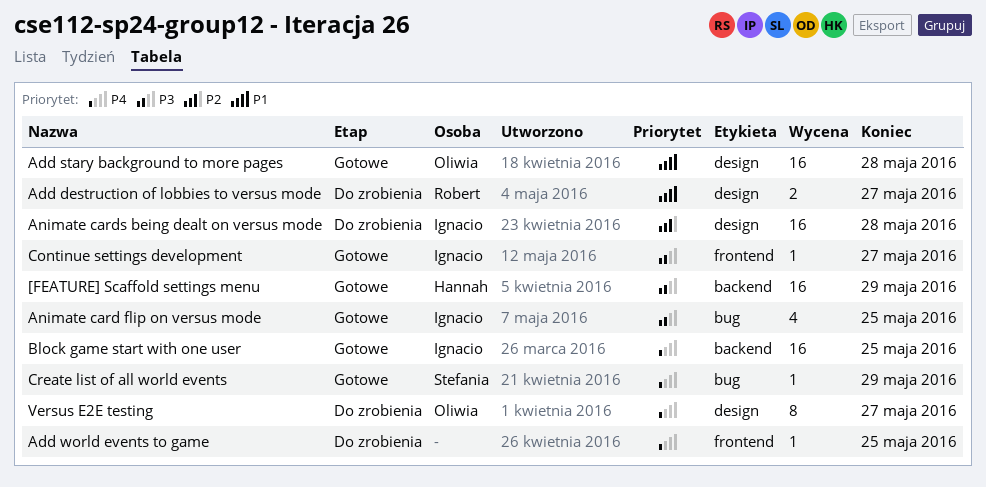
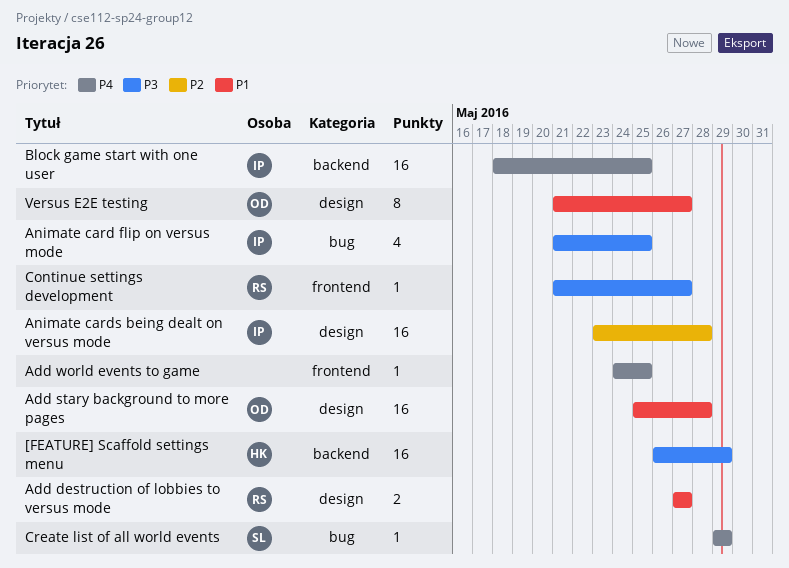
Continue settings development, owner: Ignacio -> Robert
Versus E2E testing, priority: P4 -> P1

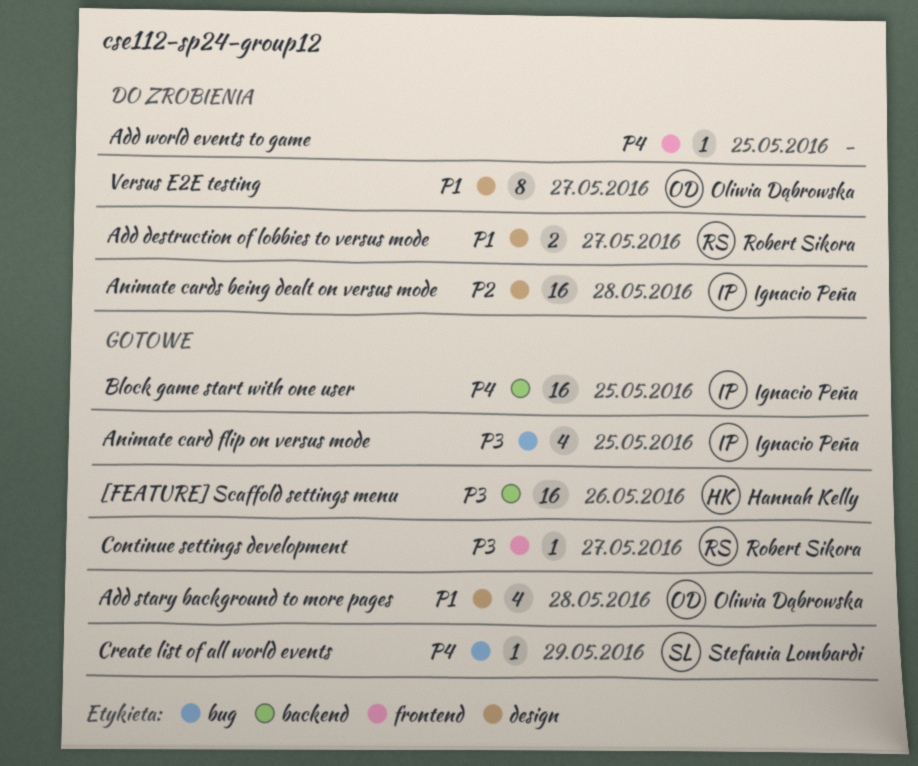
[FEATURE] Scaffold settings menu, due: May 29 -> May 26
Add stary background to more pages, estimate: 16 -> 4

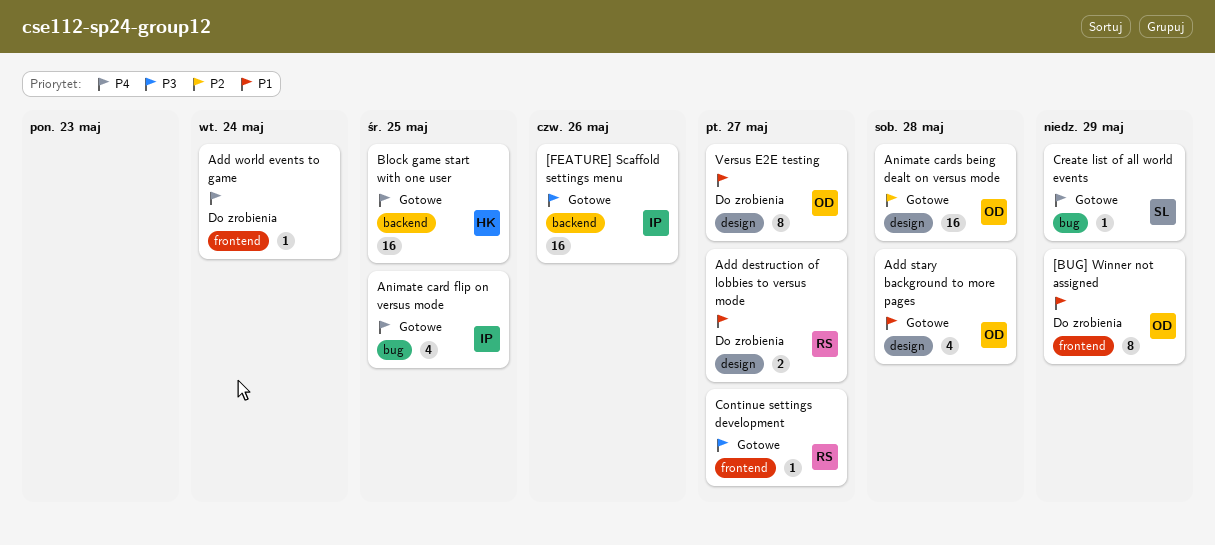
[BUG] Winner not assigned: none -> present
[FEATURE] Scaffold settings menu, owner: Hannah Kelly -> Ignacio Peña
Add world events to game, due: May 25 -> May 24
Animate card flip on versus mode, priority: P3 -> P4
Animate cards being dealt on versus mode, status: Do zrobienia -> Gotowe
Animate cards being dealt on versus mode, owner: Ignacio Peña -> Oliwia Dąbrowska
Block game start with one user, owner: Ignacio Peña -> Hannah Kelly

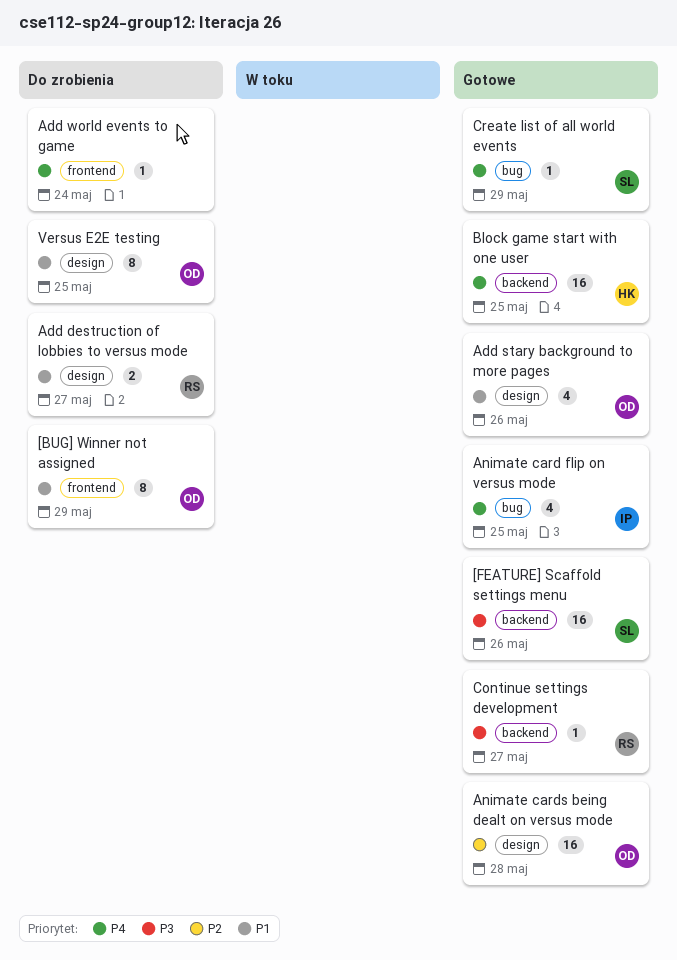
[FEATURE] Scaffold settings menu, owner: IP -> SL
Add stary background to more pages, due: May 28 -> May 26
Continue settings development, label: frontend -> backend
Versus E2E testing, due: May 27 -> May 25

